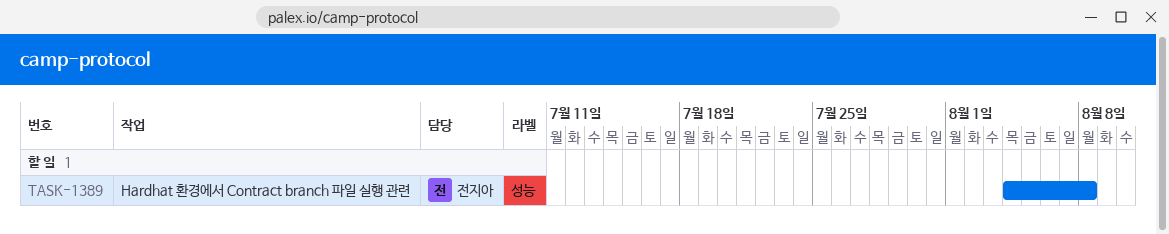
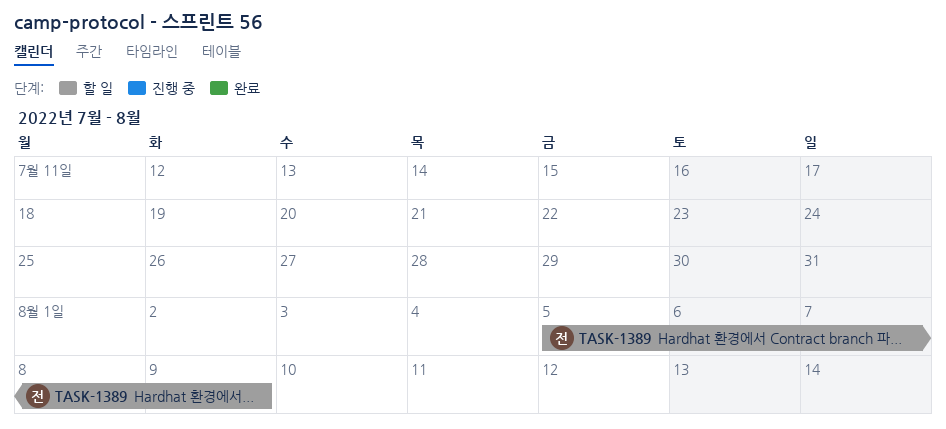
TASK-1389, start: Aug 4 -> Aug 5
TASK-1389, due: Aug 8 -> Aug 9

